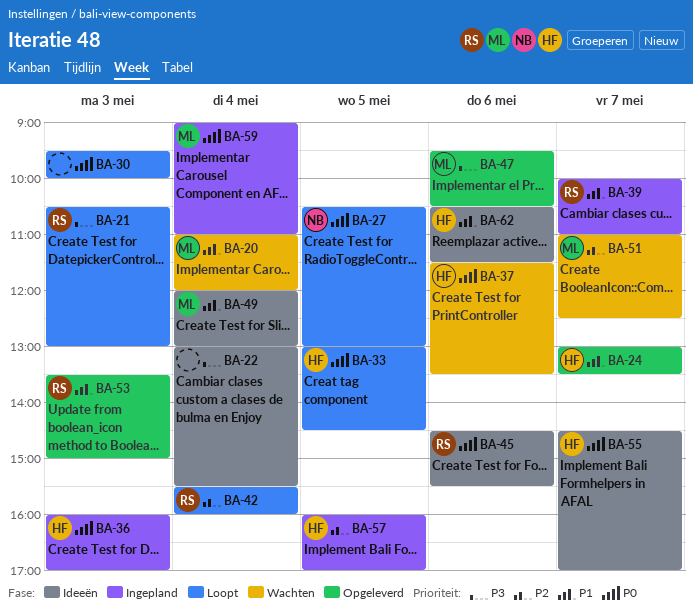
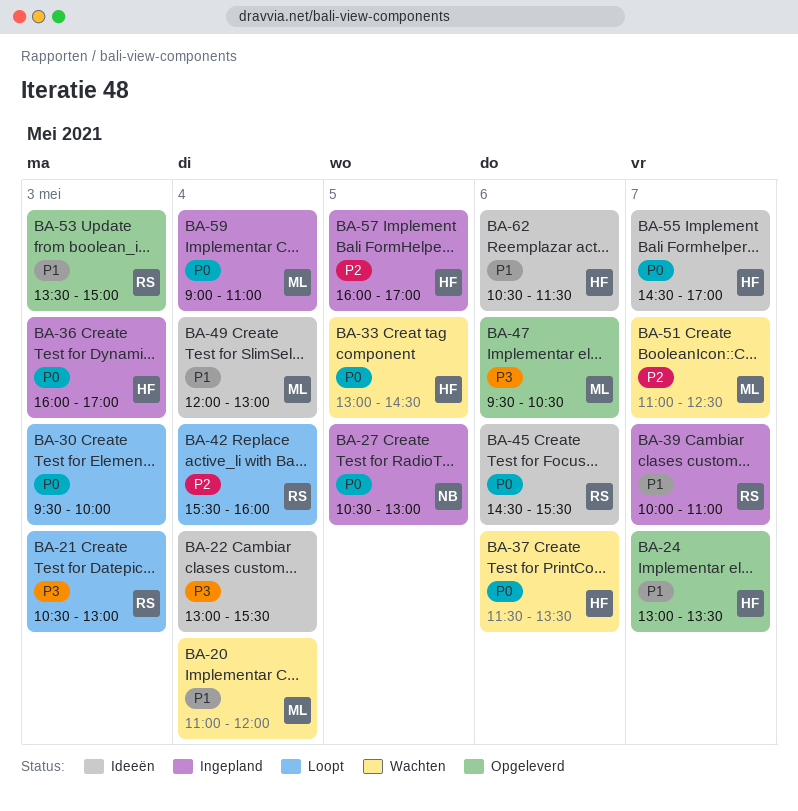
BA-27, status: Loopt -> Ingepland
BA-33, status: Loopt -> Wachten

